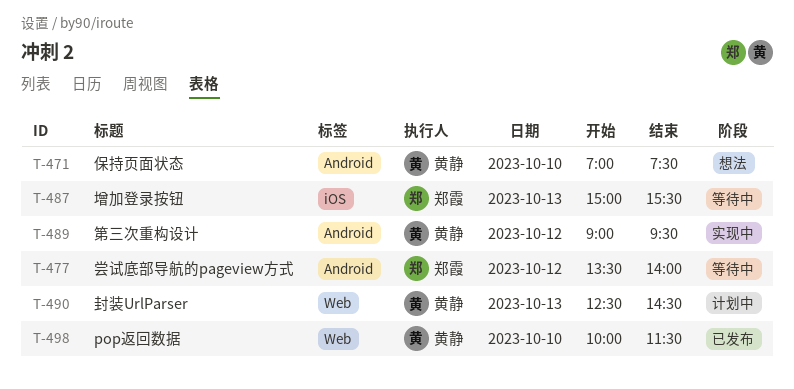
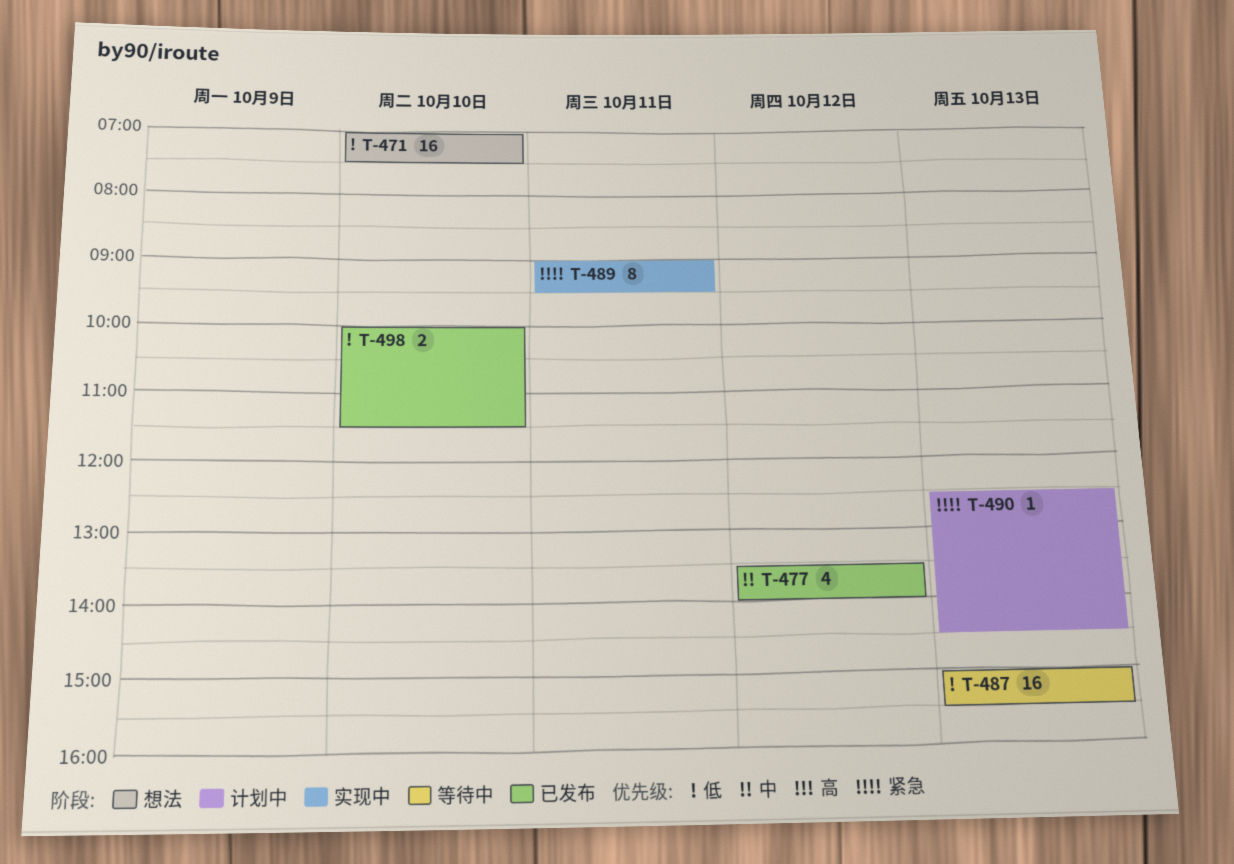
T-477, status: 等待中 -> 已发布
T-489, day: Oct 12 -> Oct 11

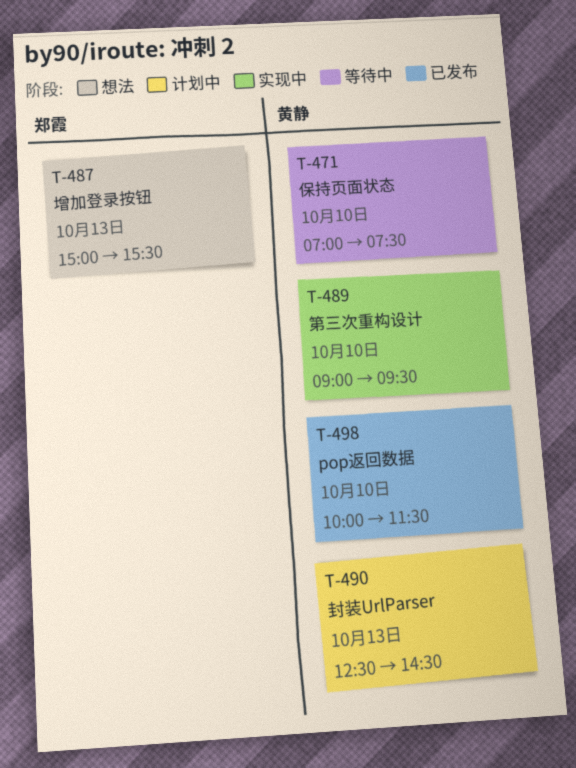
T-471, status: 想法 -> 等待中
T-477: present -> none
T-487, status: 等待中 -> 想法
T-489, day: Oct 11 -> Oct 10

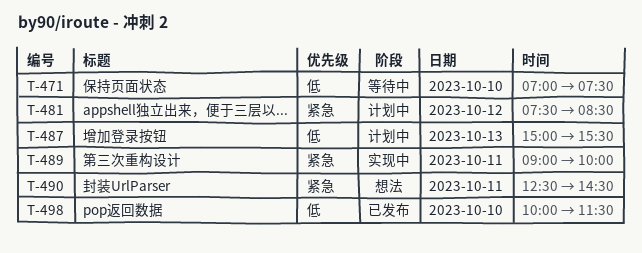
T-481: none -> present
T-487, status: 想法 -> 计划中
T-489, day: Oct 10 -> Oct 11
T-489, ends: 09:30 -> 10:00
T-490, status: 计划中 -> 想法
T-490, day: Oct 13 -> Oct 11

